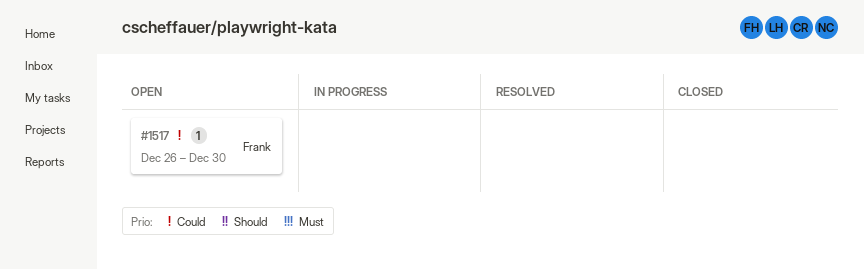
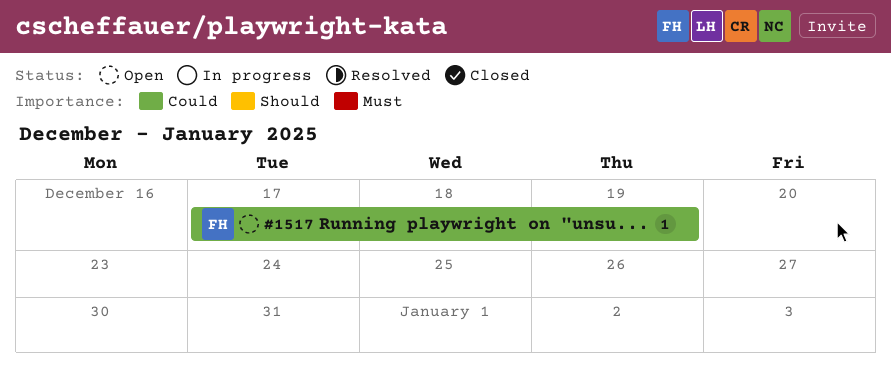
#1517, start: Dec 26 -> Dec 17
#1517, due: Dec 30 -> Dec 19

